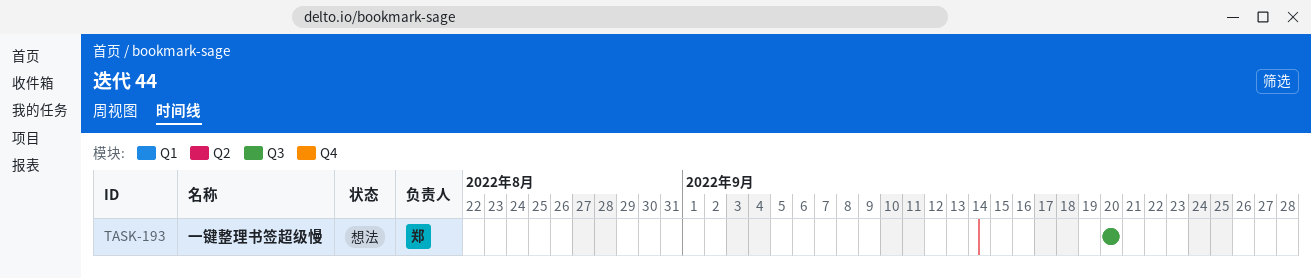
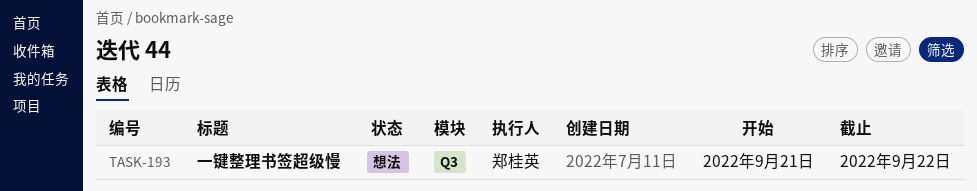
TASK-193, start: Sep 20 -> Sep 21
TASK-193, due: Sep 20 -> Sep 22

